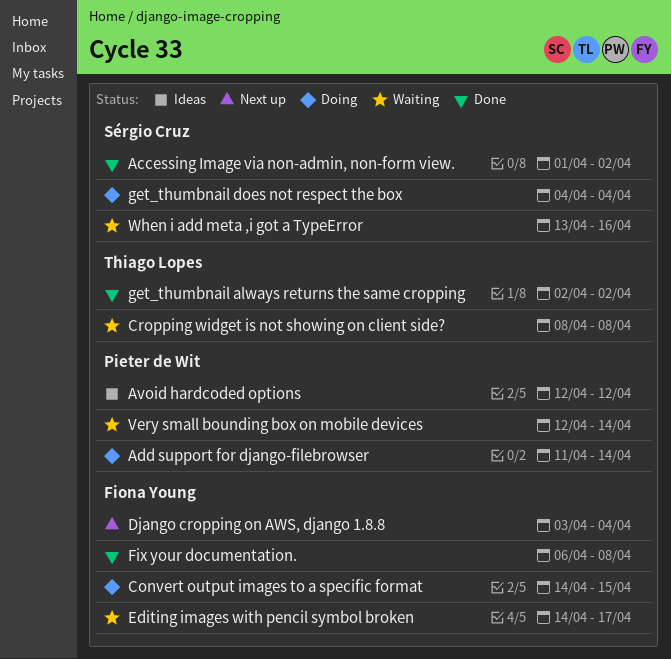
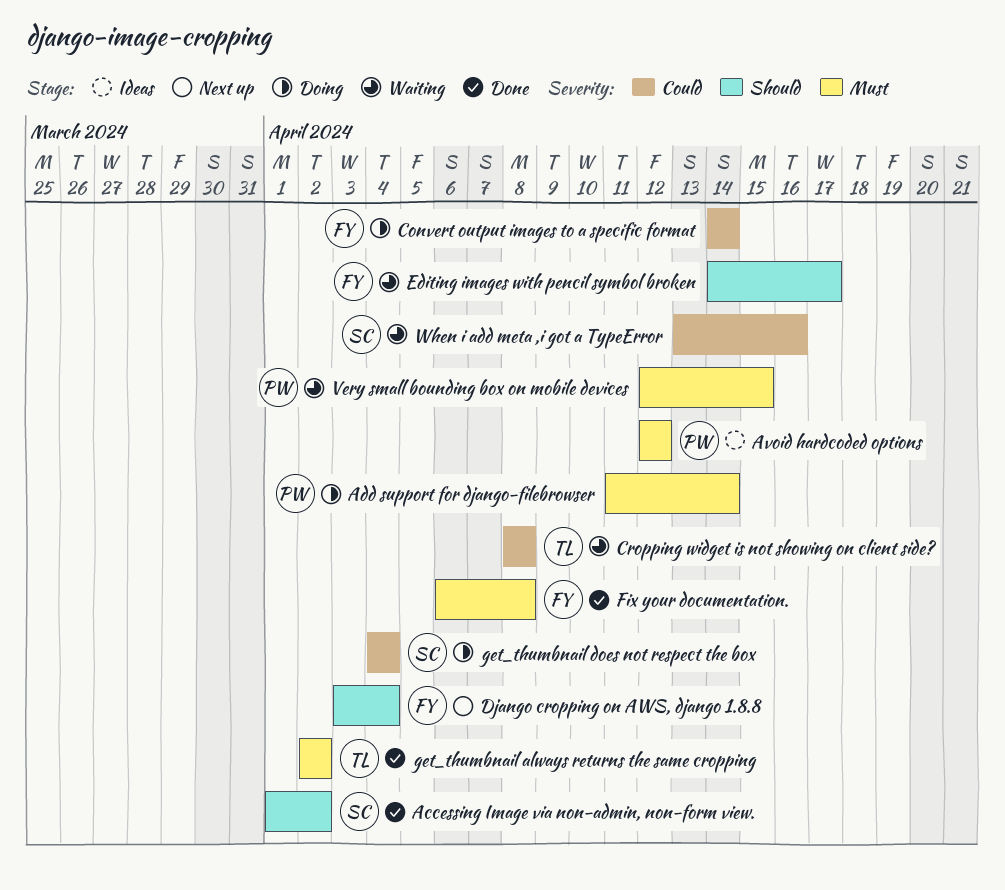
Convert output images to a specific format, due: Apr 15 -> Apr 14
Very small bounding box on mobile devices, due: Apr 14 -> Apr 15

